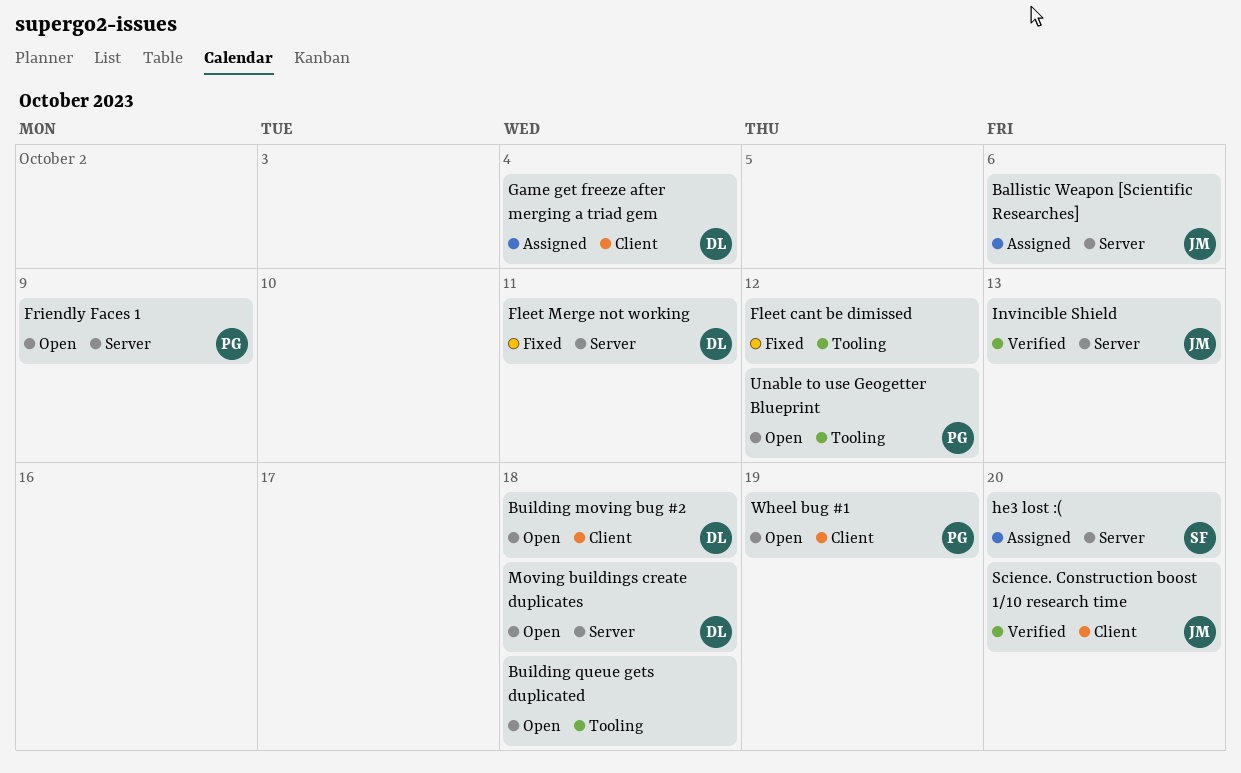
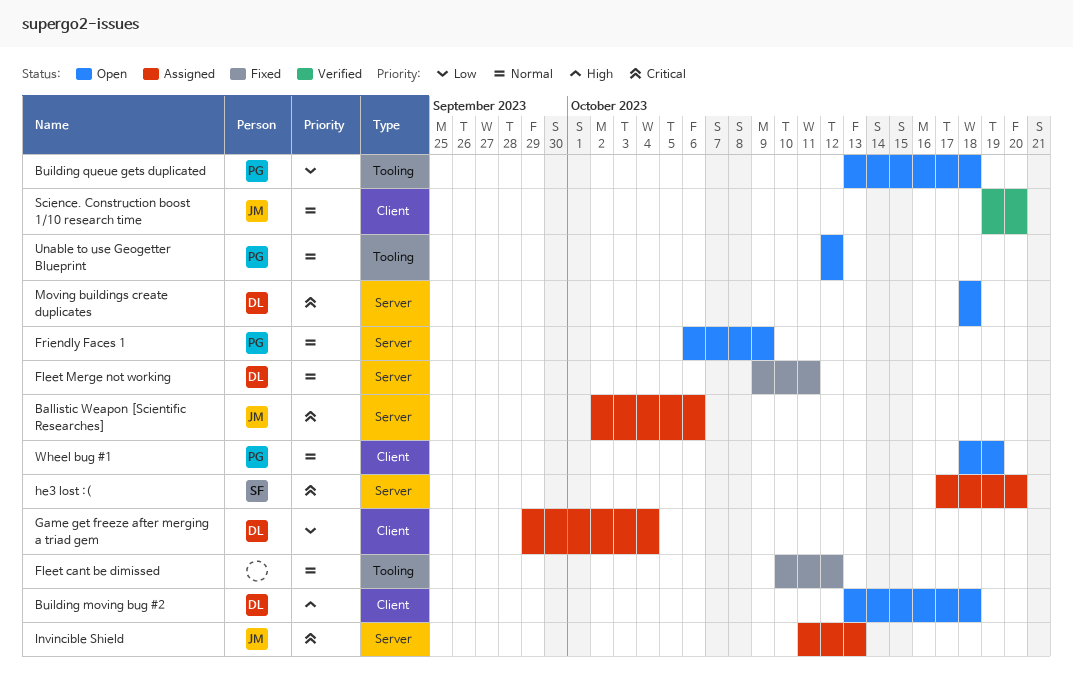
Building queue gets duplicated, owner: none -> PG
Invincible Shield, status: Verified -> Assigned

